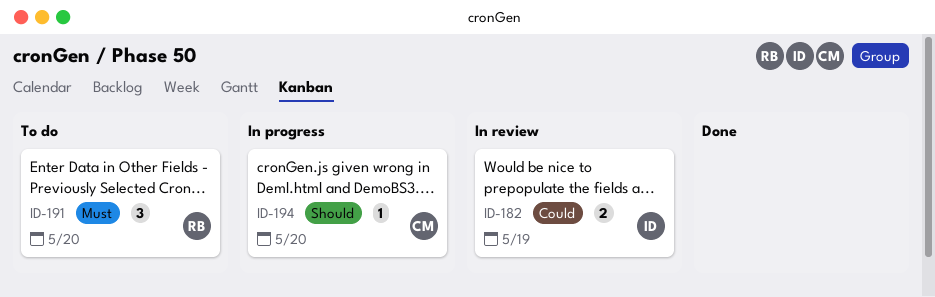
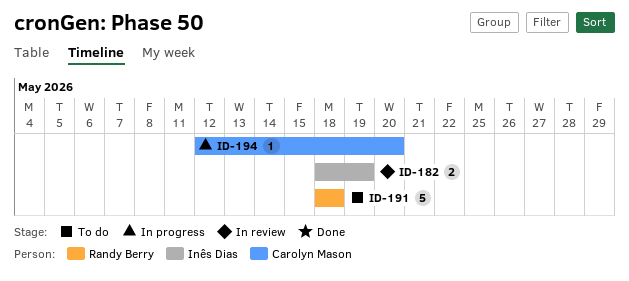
ID-191, estimate: 3 -> 5
ID-191, due: May 20 -> May 18

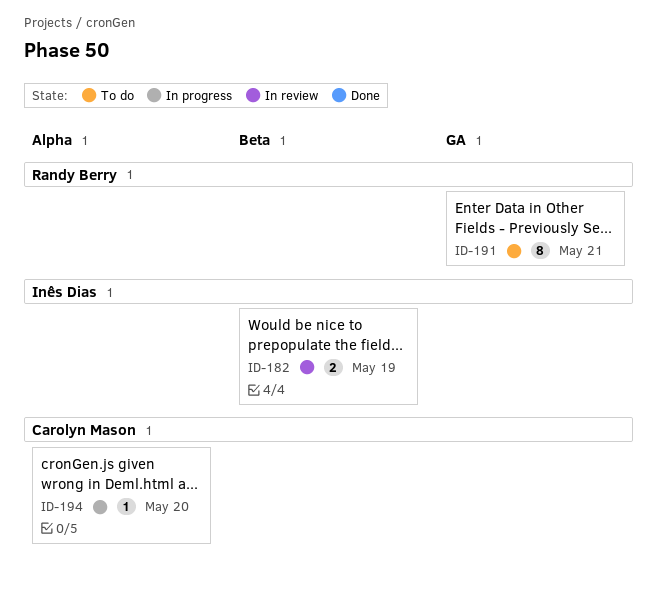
ID-191, estimate: 5 -> 8
ID-191, due: May 18 -> May 21

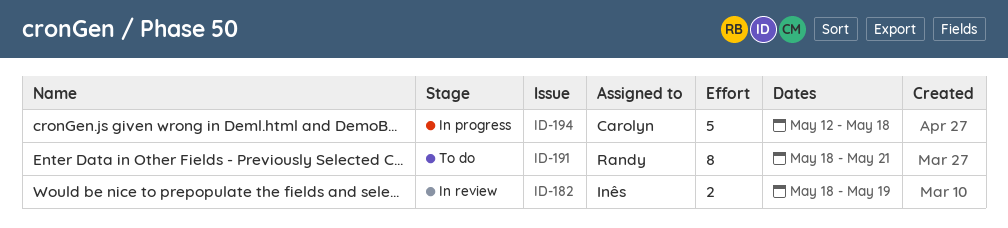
ID-194, estimate: 1 -> 5
ID-194, due: May 20 -> May 18

